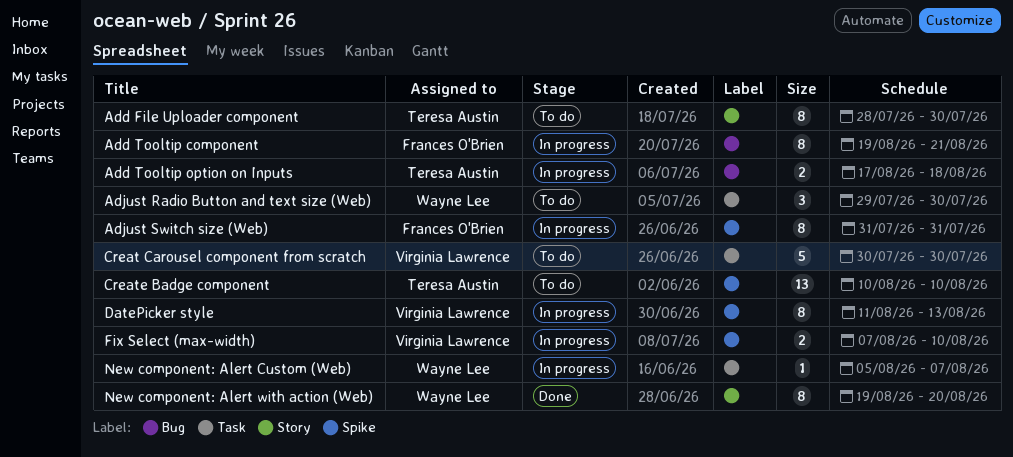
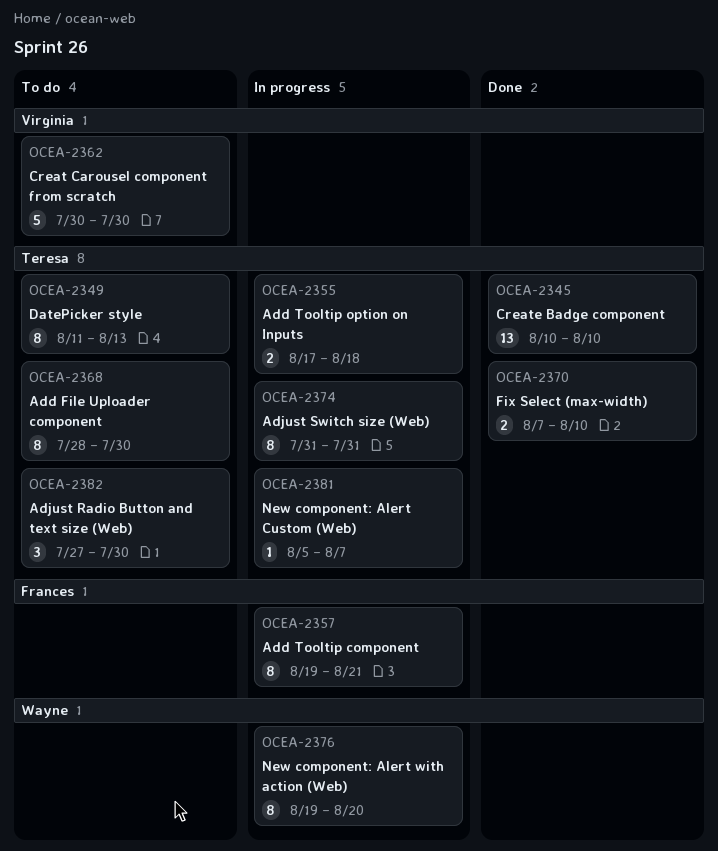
Adjust Radio Button and text size (Web), owner: Wayne Lee -> Teresa Austin
Adjust Radio Button and text size (Web), start: Jul 29 -> Jul 27
Adjust Switch size (Web), owner: Frances O'Brien -> Teresa Austin
Create Badge component, status: To do -> Done
DatePicker style, status: In progress -> To do
DatePicker style, owner: Virginia Lawrence -> Teresa Austin
Fix Select (max-width), status: In progress -> Done
Fix Select (max-width), owner: Virginia Lawrence -> Teresa Austin
New component: Alert Custom (Web), owner: Wayne Lee -> Teresa Austin
New component: Alert with action (Web), status: Done -> In progress

